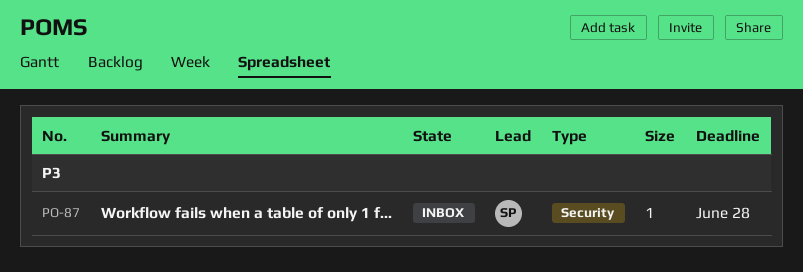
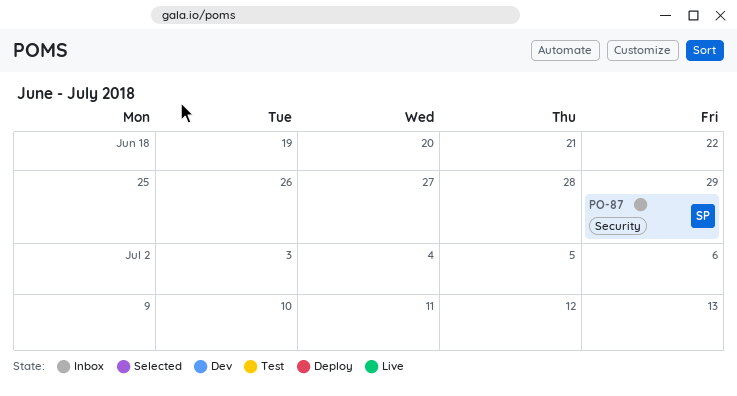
PO-87, due: Jun 28 -> Jun 29

